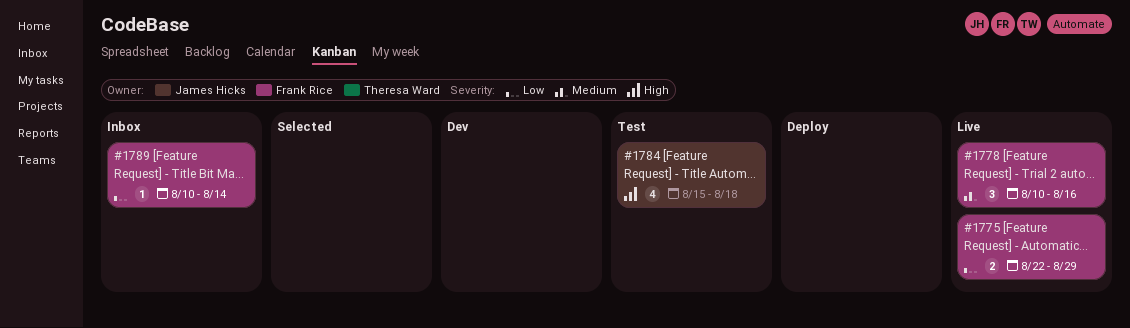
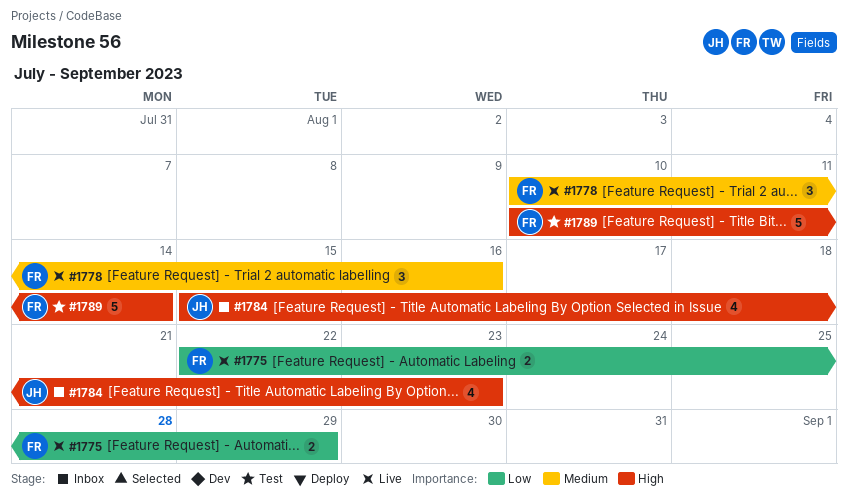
#1784, status: Test -> Inbox
#1784, due: Aug 18 -> Aug 23
#1789, status: Inbox -> Test
#1789, priority: Low -> High
#1789, estimate: 1 -> 5

